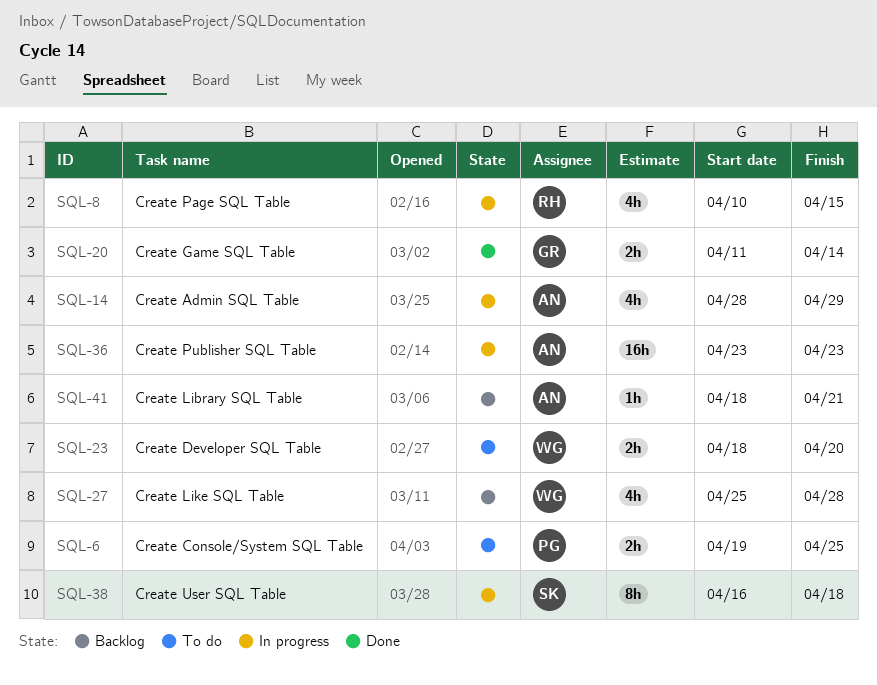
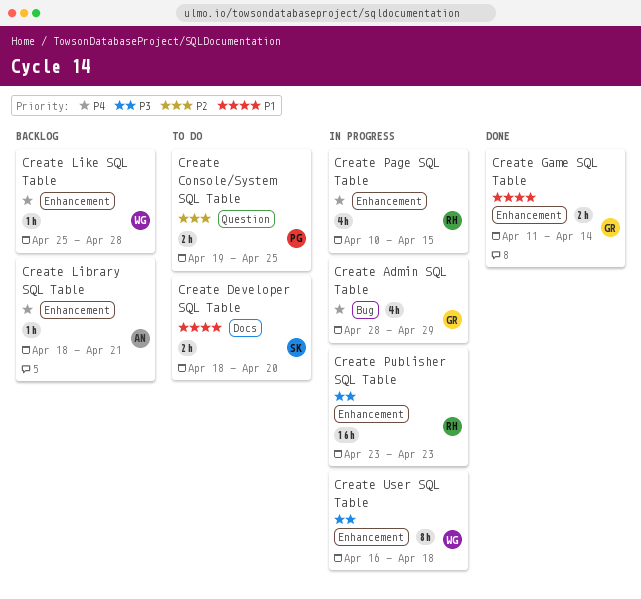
Create Admin SQL Table, owner: AN -> GR
Create Developer SQL Table, owner: WG -> SK
Create Like SQL Table, estimate: 4h -> 1h
Create Publisher SQL Table, owner: AN -> RH
Create User SQL Table, owner: SK -> WG

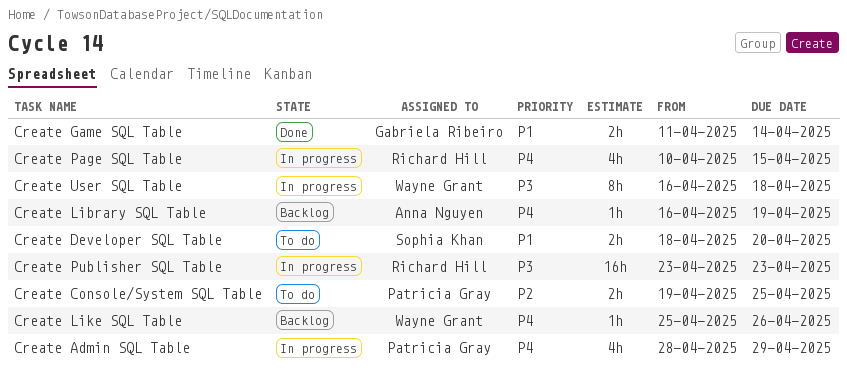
Create Admin SQL Table, owner: Gabriela Ribeiro -> Patricia Gray
Create Library SQL Table, start: Apr 18 -> Apr 16
Create Library SQL Table, due: Apr 21 -> Apr 19
Create Like SQL Table, due: Apr 28 -> Apr 26

